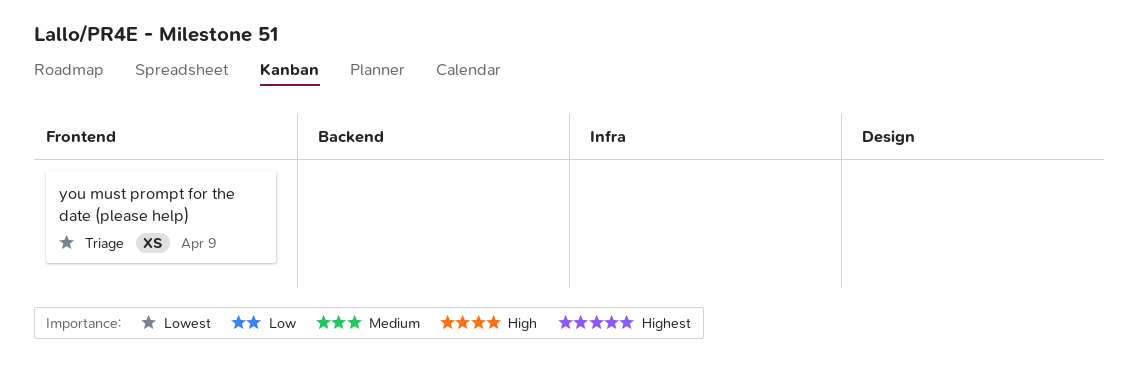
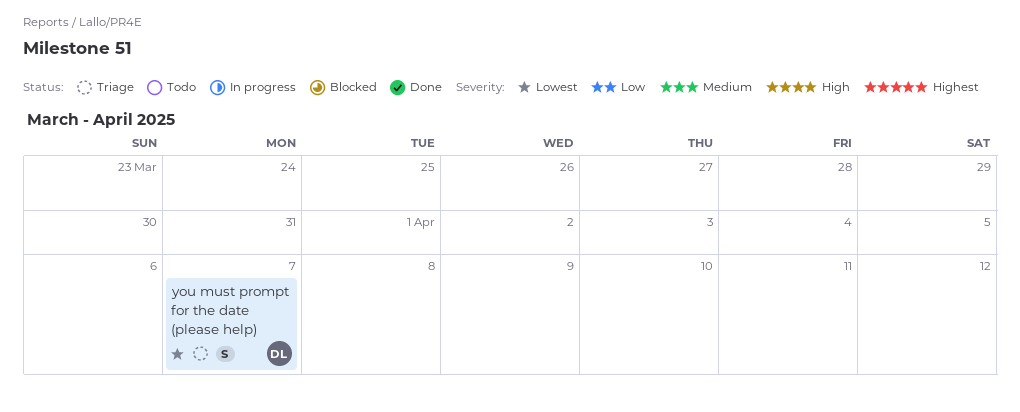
you must prompt for the date (please help), estimate: XS -> S
you must prompt for the date (please help), due: Apr 9 -> Apr 7

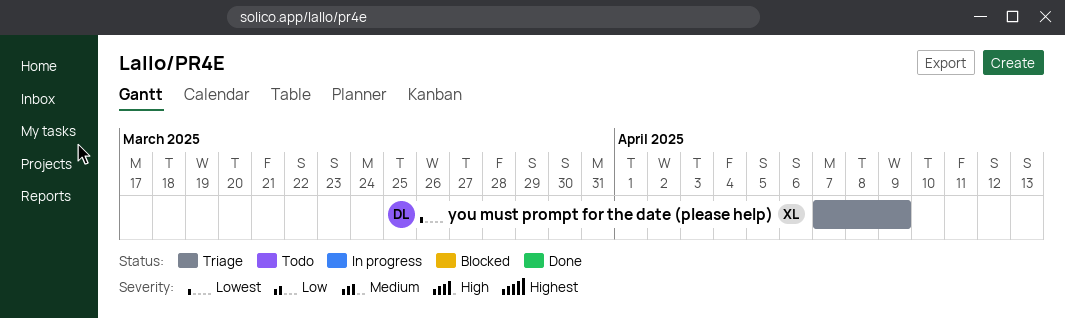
you must prompt for the date (please help), estimate: S -> XL
you must prompt for the date (please help), due: Apr 7 -> Apr 9

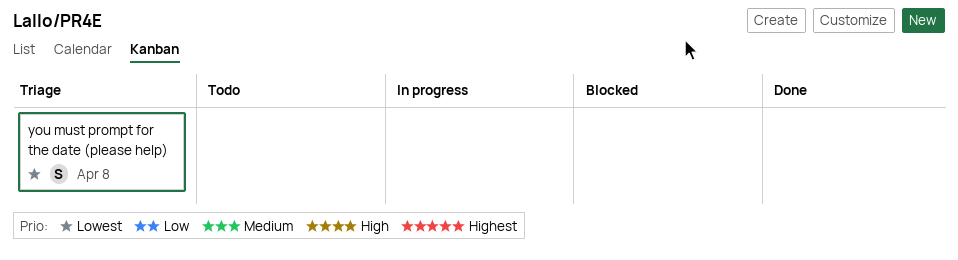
you must prompt for the date (please help), estimate: XL -> S
you must prompt for the date (please help), due: Apr 9 -> Apr 8

